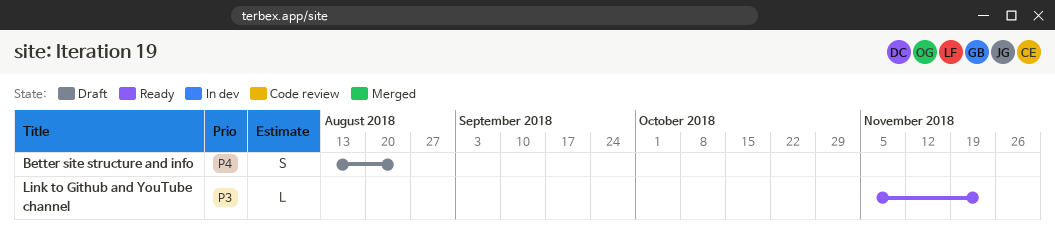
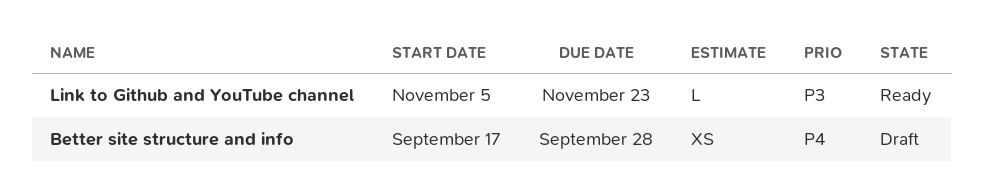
Better site structure and info, estimate: S -> XS
Better site structure and info, start: Aug 13 -> Sep 17
Better site structure and info, due: Aug 24 -> Sep 28

